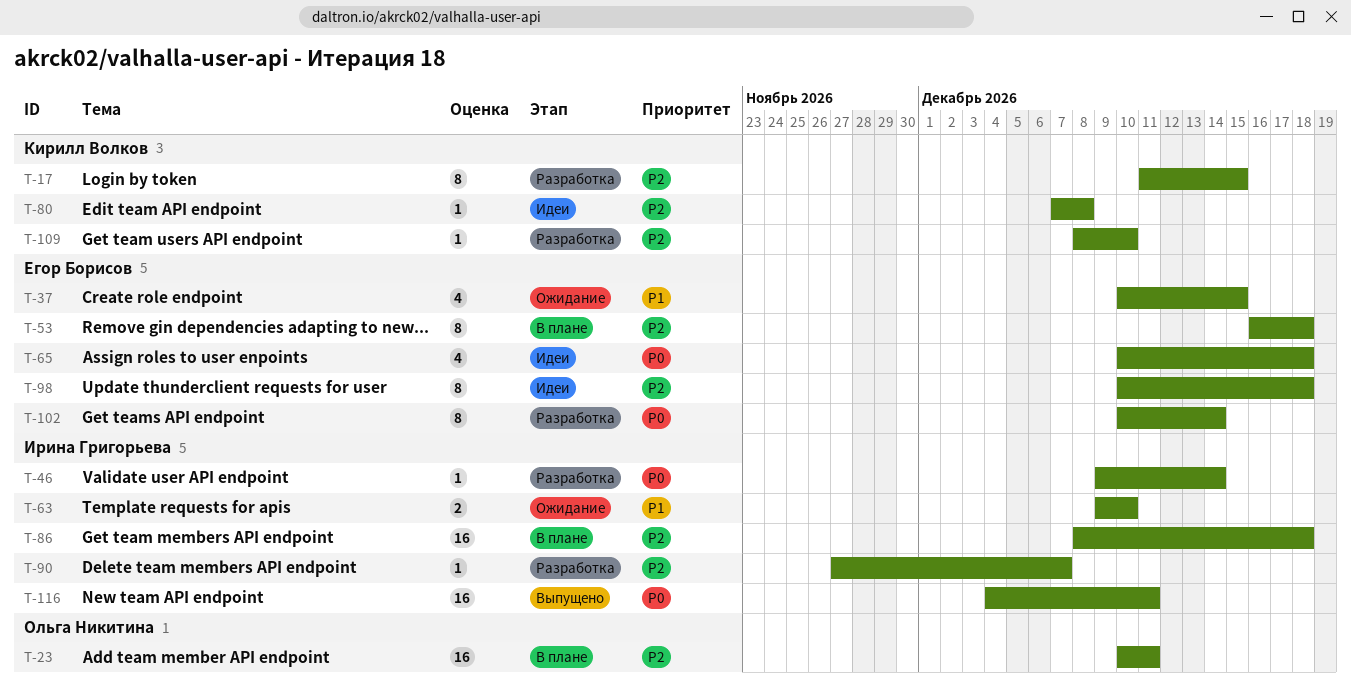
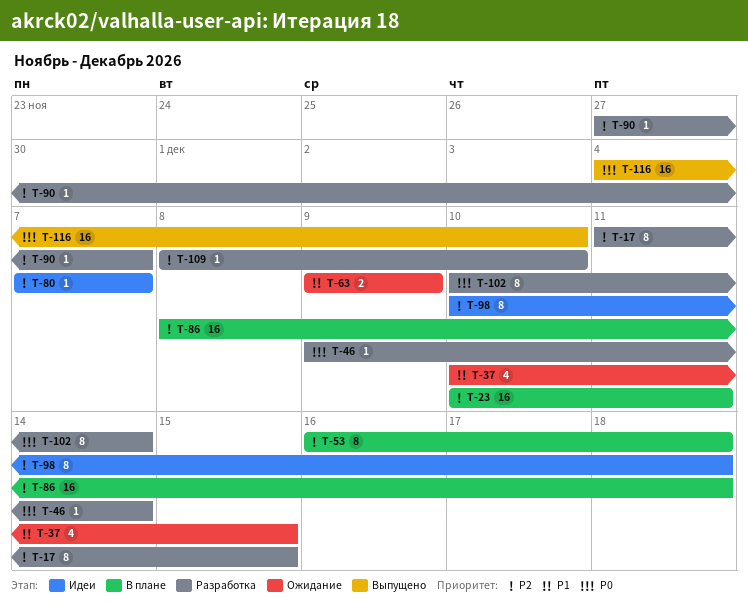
T-63, due: Dec 10 -> Dec 9
T-65: present -> none
T-80, due: Dec 8 -> Dec 7
T-116, due: Dec 11 -> Dec 10

